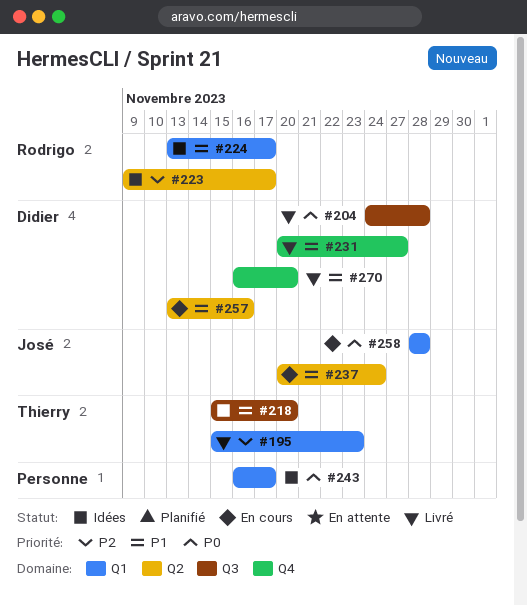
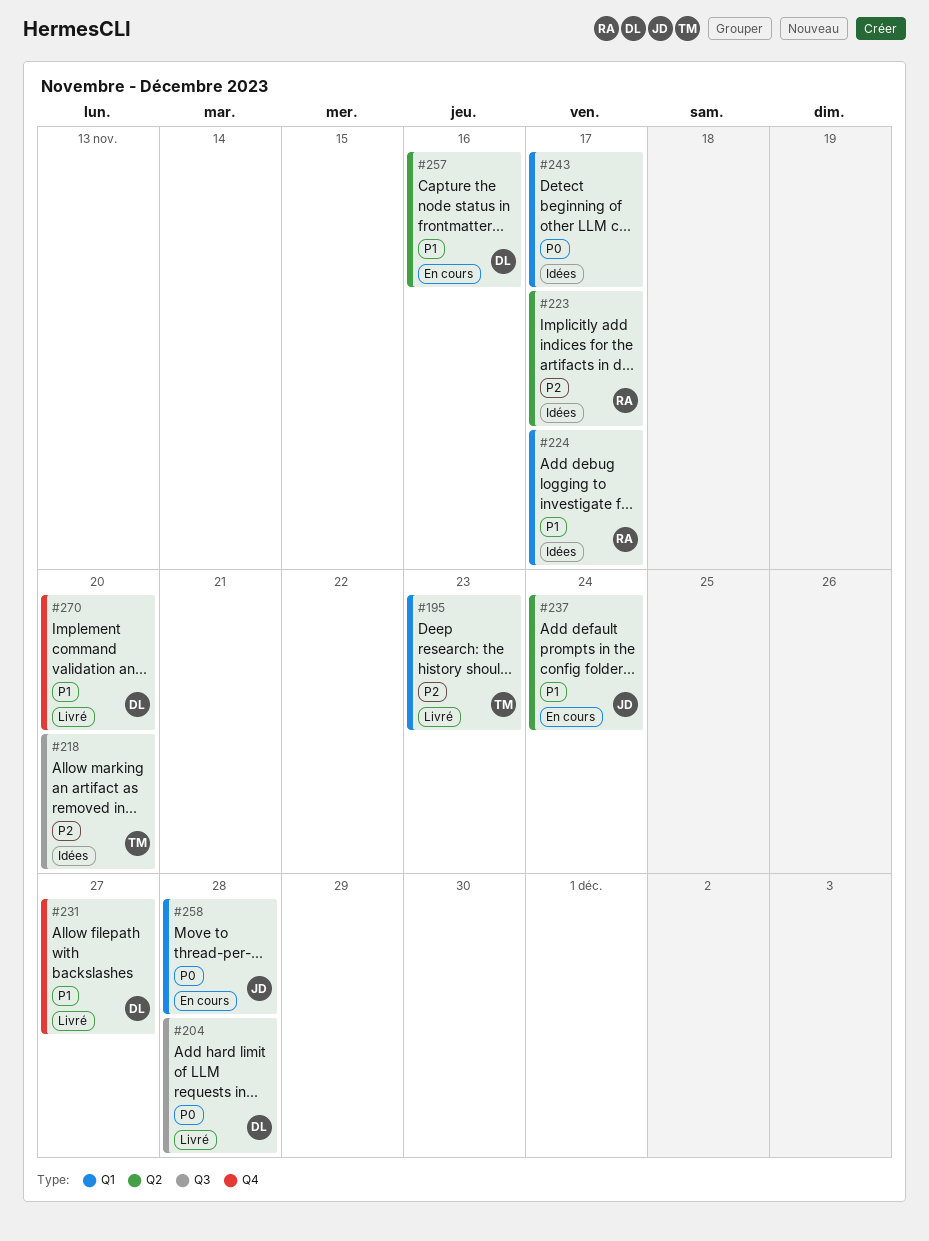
#218, priority: P1 -> P2

